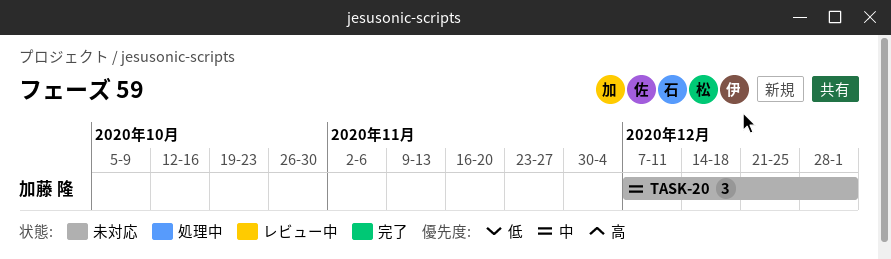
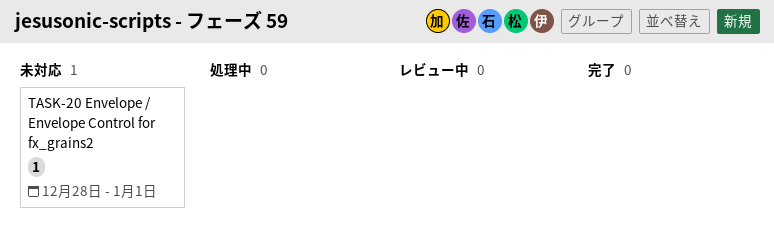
TASK-20, estimate: 3 -> 1
TASK-20, start: Dec 7 -> Dec 28

